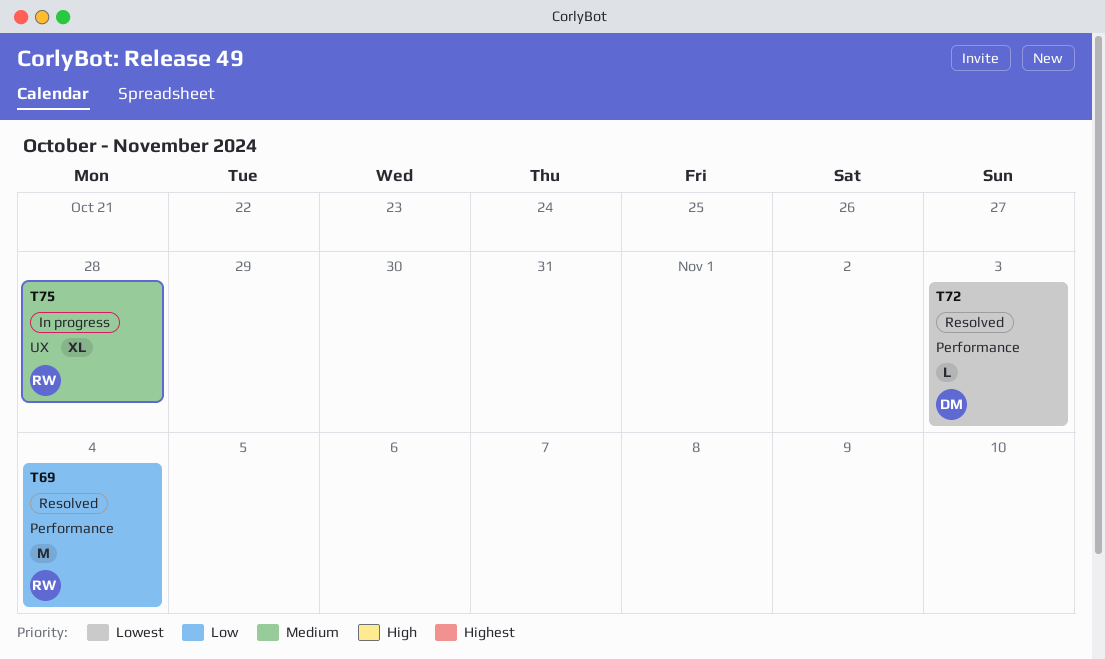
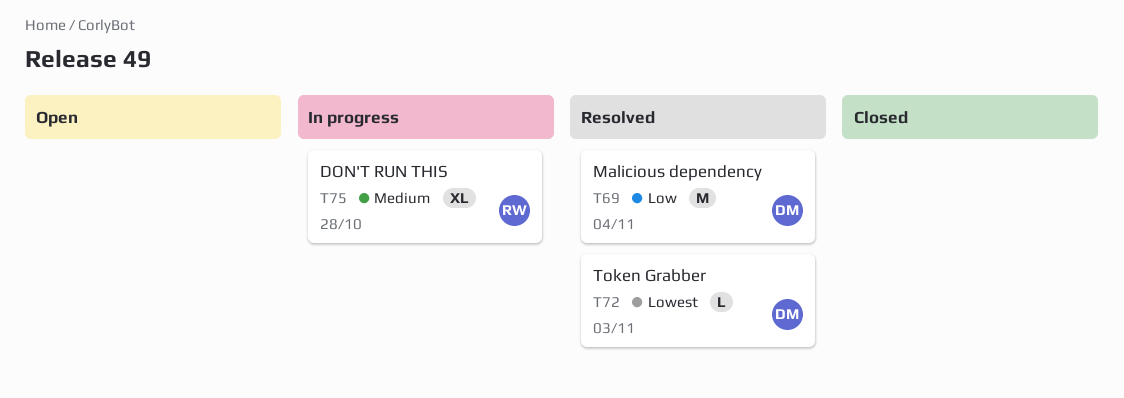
T69, owner: RW -> DM

